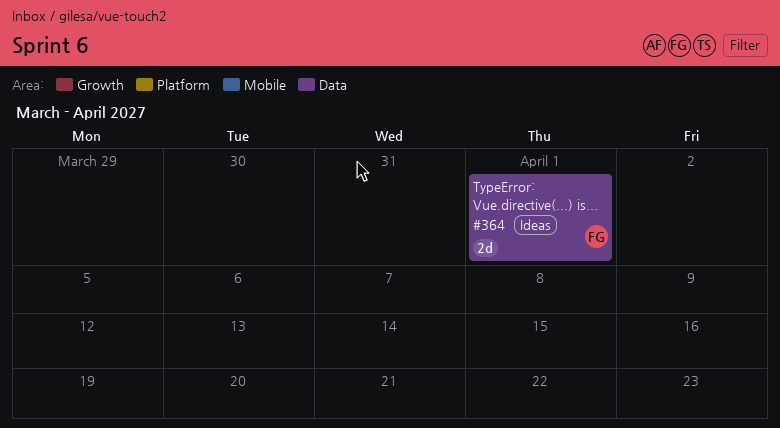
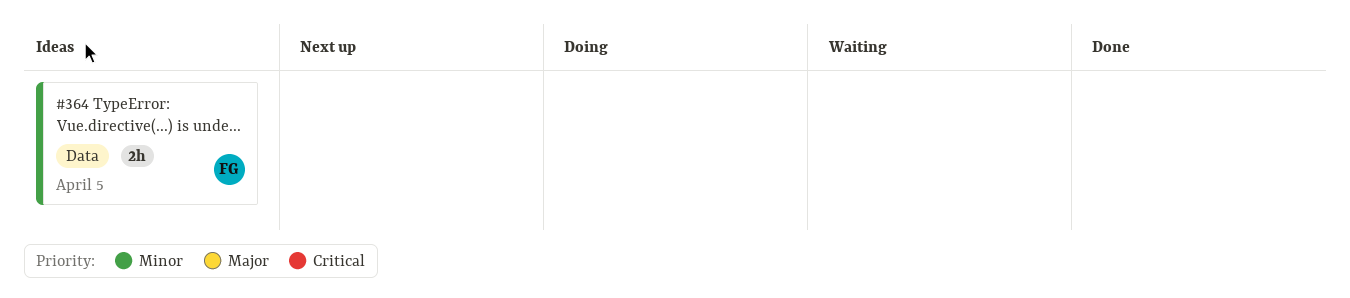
#364, estimate: 2d -> 2h
#364, due: Apr 1 -> Apr 5

